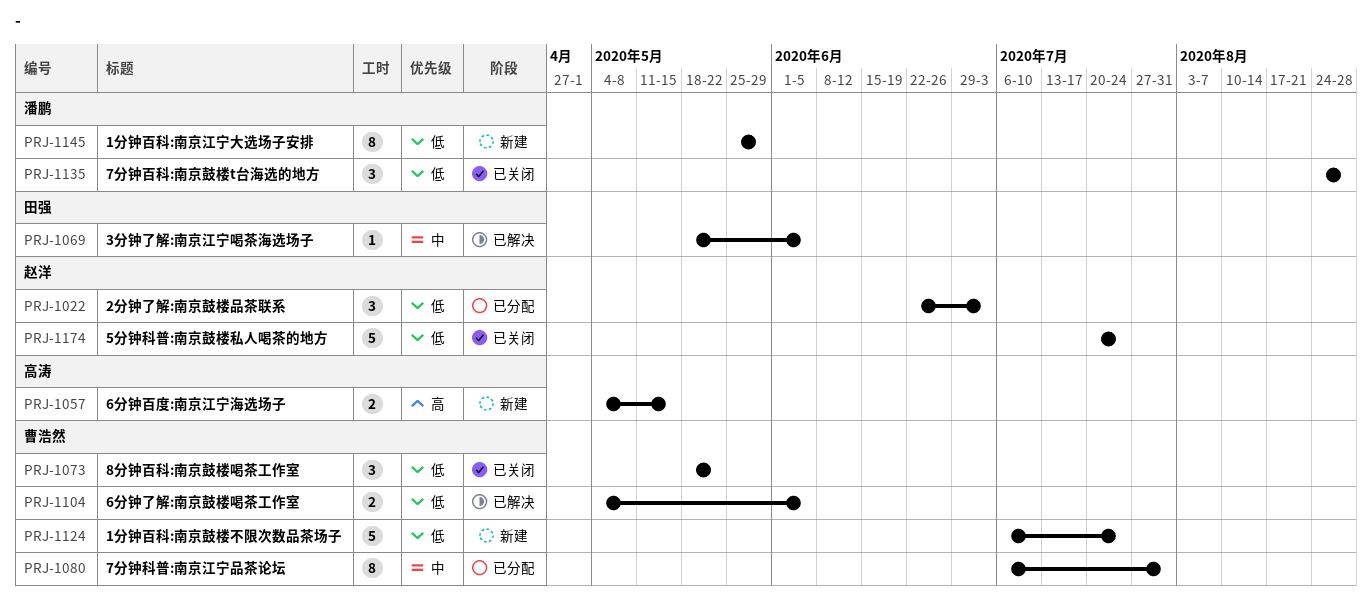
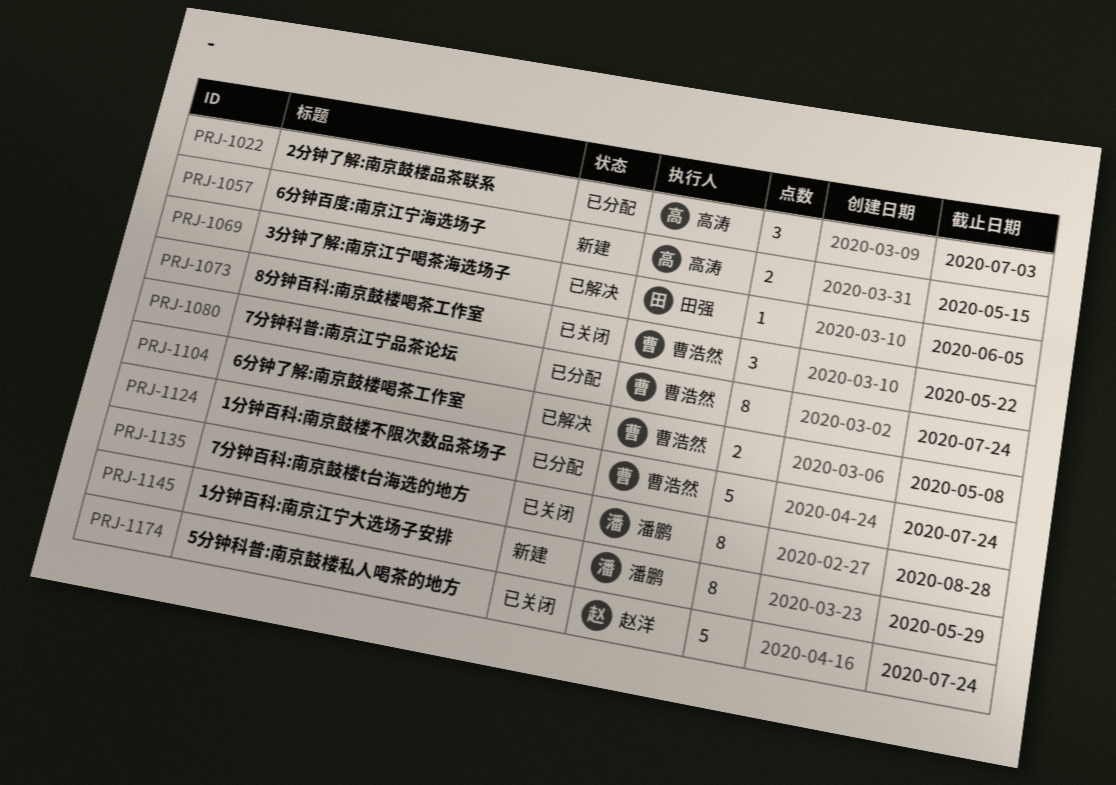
PRJ-1022, owner: 赵洋 -> 高涛
PRJ-1080, due: Jul 31 -> Jul 24
PRJ-1104, due: Jun 5 -> May 8
PRJ-1124, status: 新建 -> 已分配
PRJ-1135, estimate: 3 -> 8

